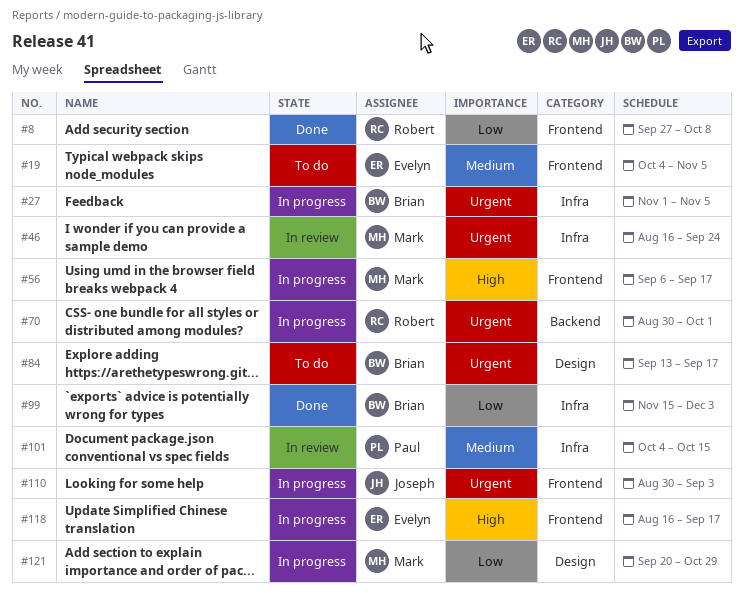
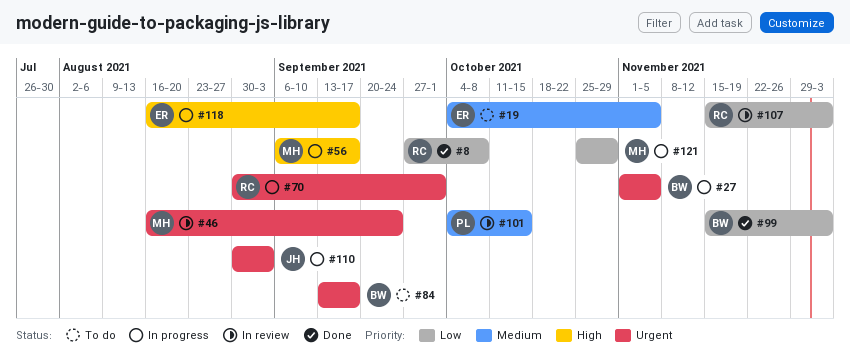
#107: none -> present
#121, start: Sep 20 -> Oct 25

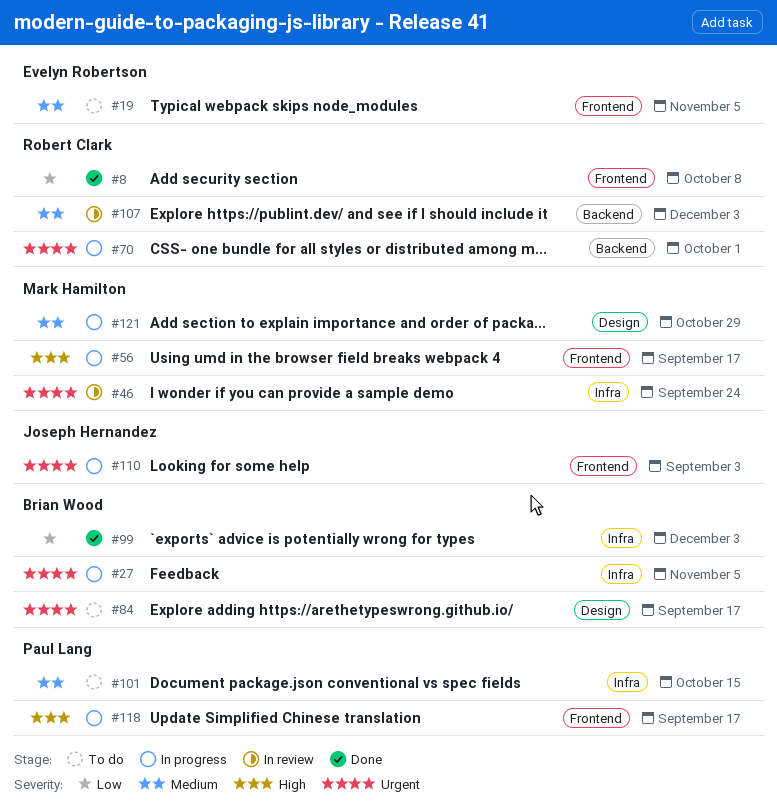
#101, status: In review -> To do
#107, priority: Low -> Medium
#118, owner: Evelyn Robertson -> Paul Lang
#121, priority: Low -> Medium

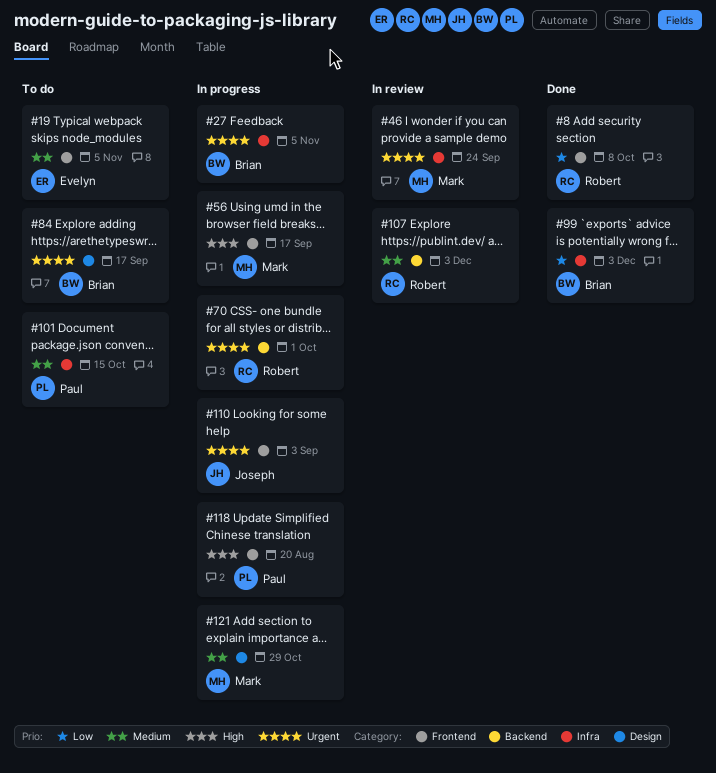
#118, due: Sep 17 -> Aug 20

